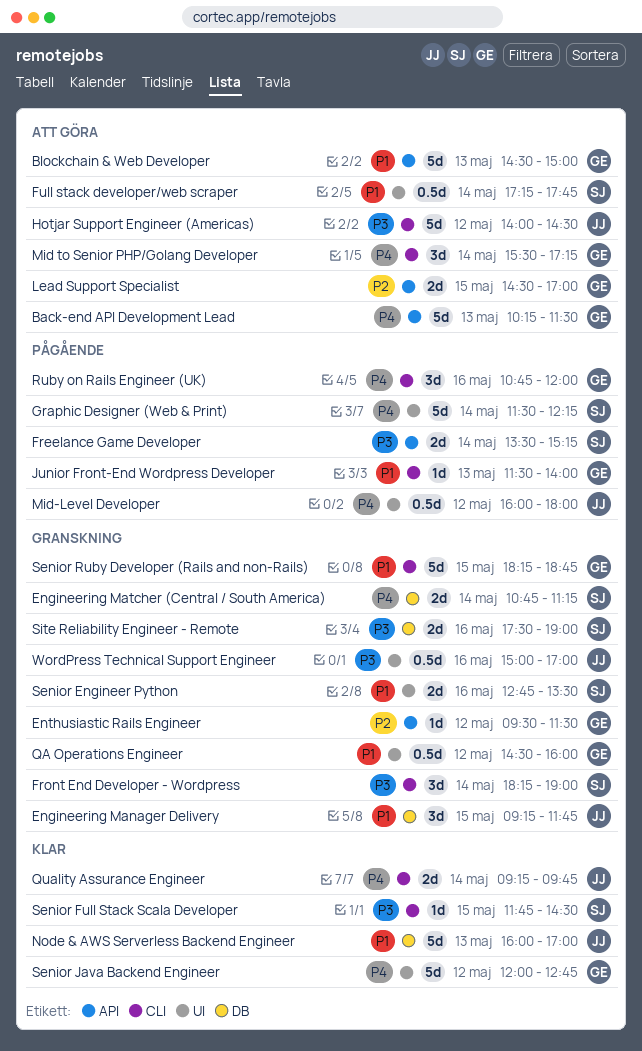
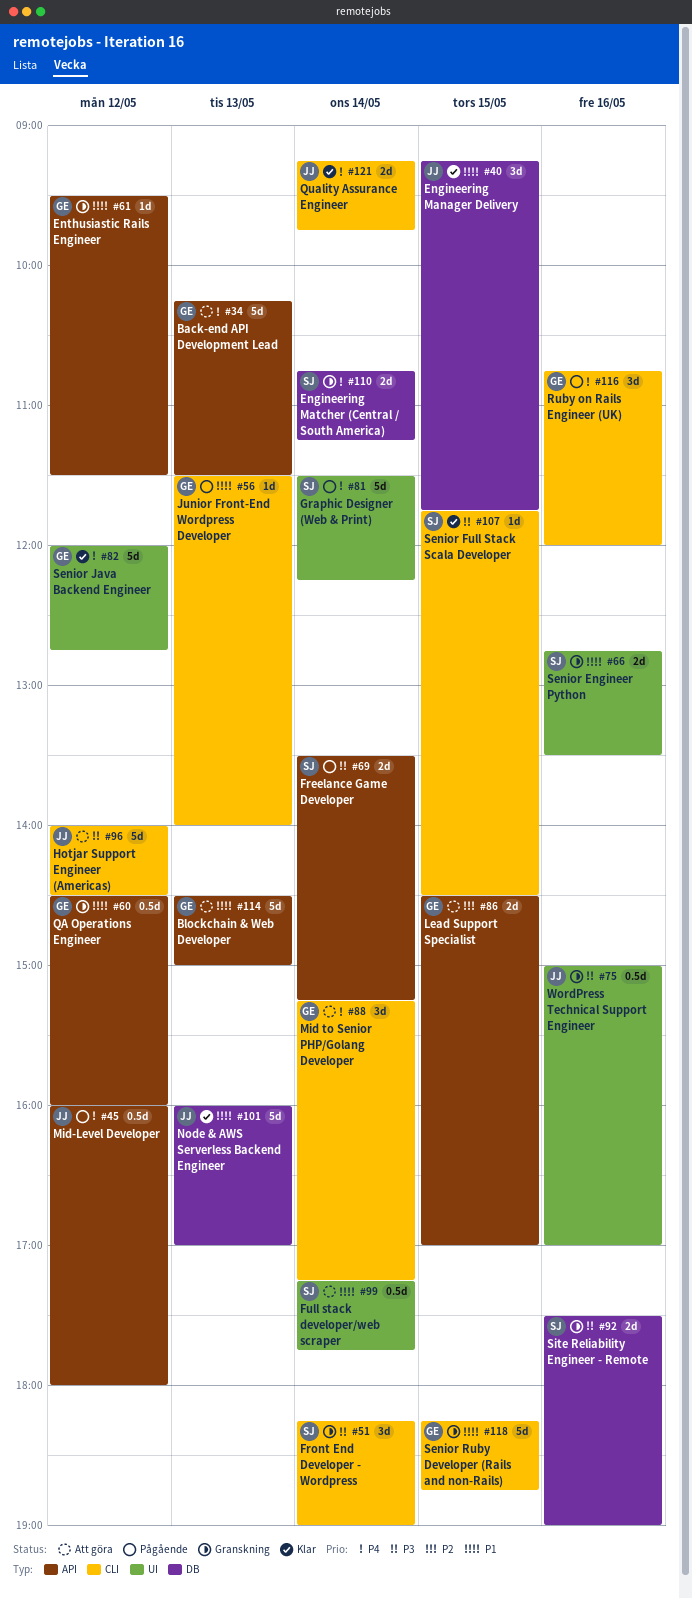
Engineering Manager Delivery, status: Granskning -> Klar
Enthusiastic Rails Engineer, priority: P2 -> P1
Mid to Senior PHP/Golang Developer, begins: 15:30 -> 15:15
Mid-Level Developer, label: UI -> API
QA Operations Engineer, label: UI -> API

